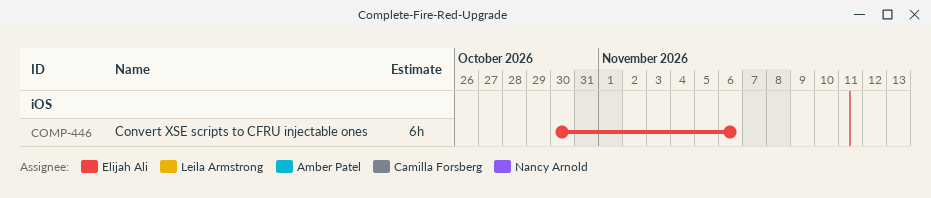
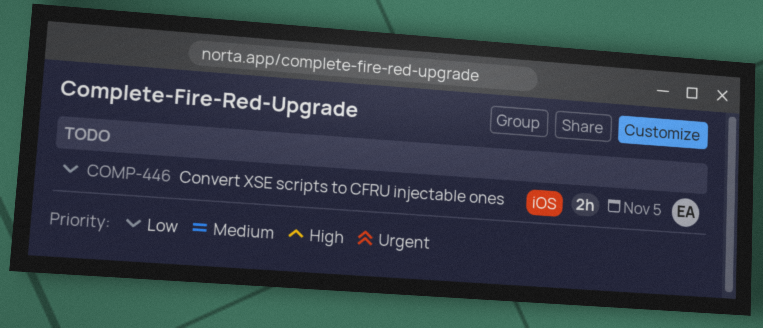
COMP-446, estimate: 6h -> 2h
COMP-446, due: Nov 6 -> Nov 5

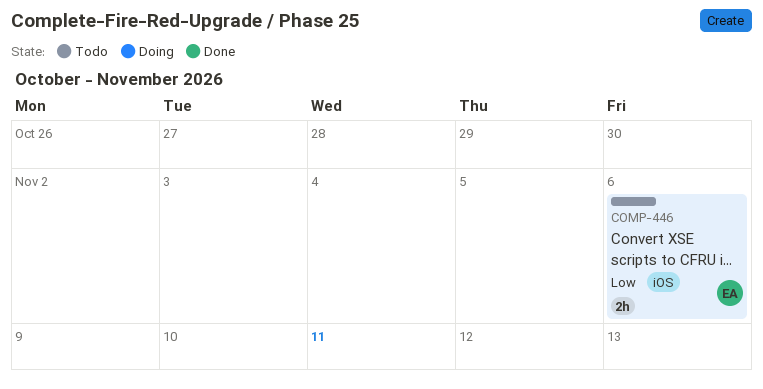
COMP-446, due: Nov 5 -> Nov 6

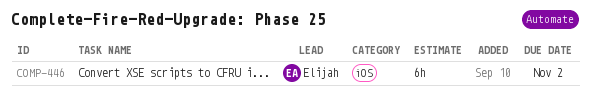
COMP-446, estimate: 2h -> 6h
COMP-446, due: Nov 6 -> Nov 2

